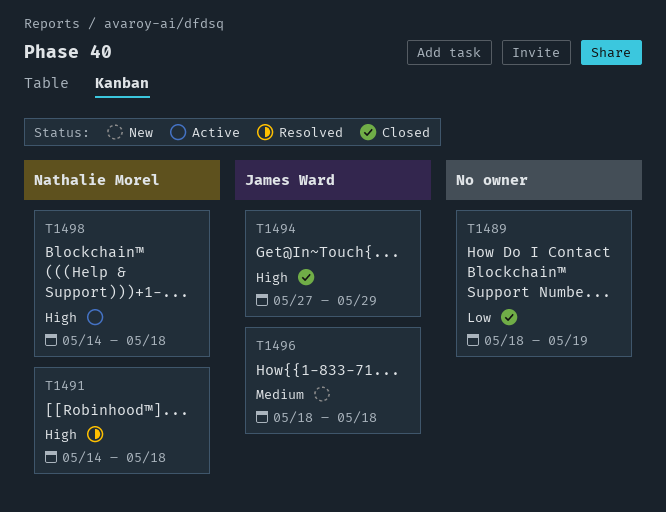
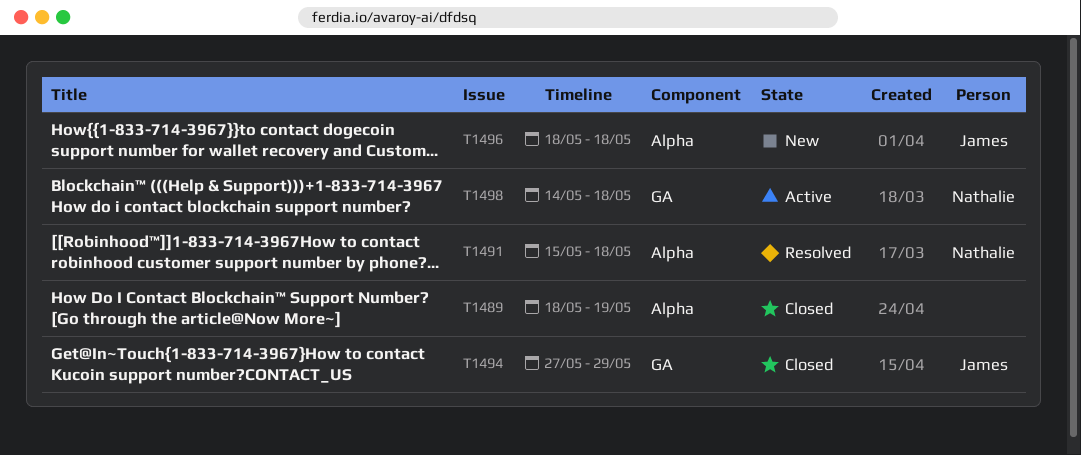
T1491, start: May 14 -> May 15

